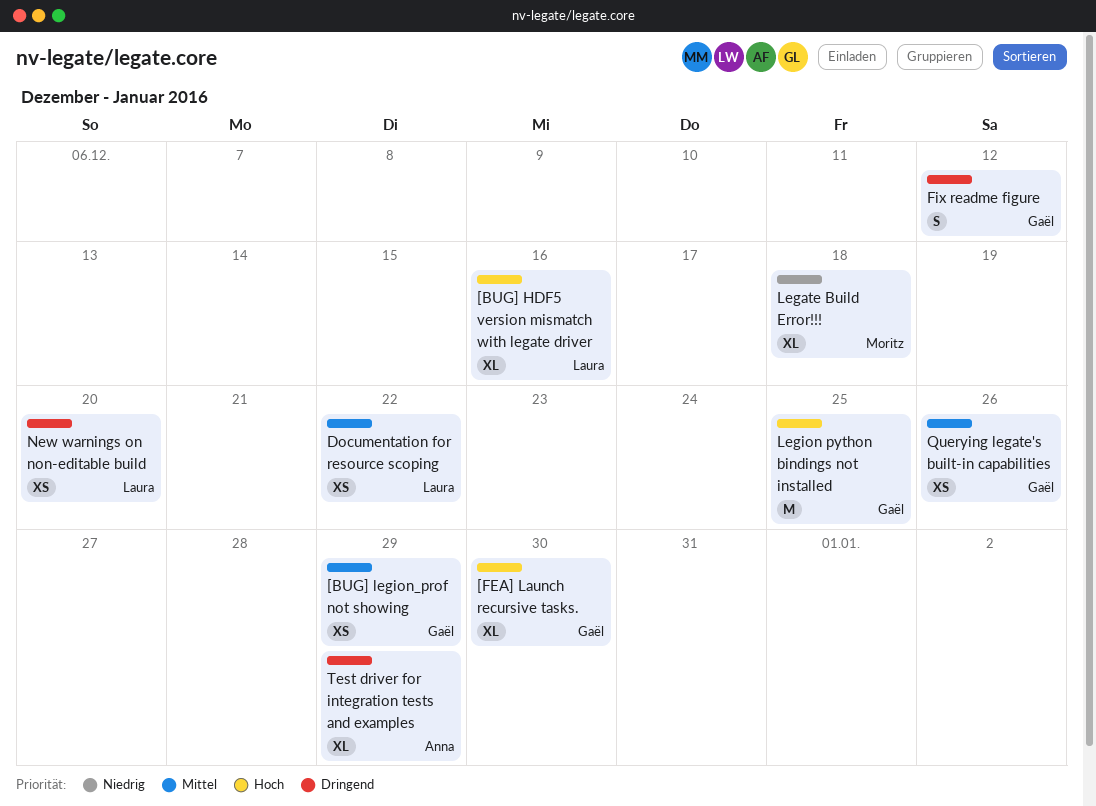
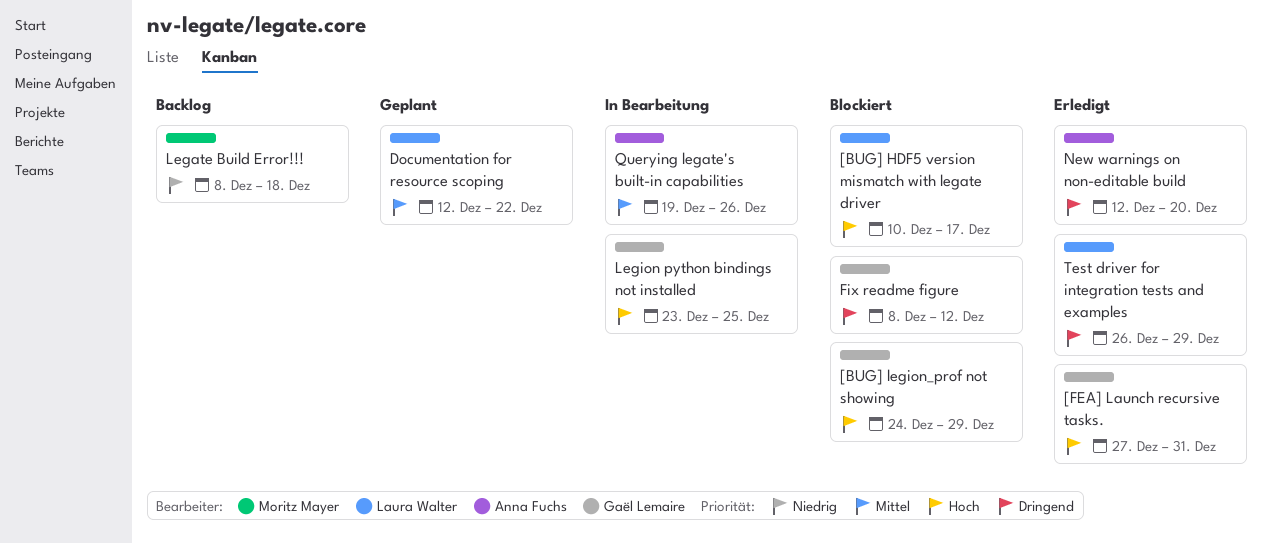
[BUG] HDF5 version mismatch with legate driver, due: Dec 16 -> Dec 17
[BUG] legion_prof not showing, priority: Mittel -> Hoch
[FEA] Launch recursive tasks., due: Dec 30 -> Dec 31
New warnings on non-editable build, owner: Laura Walter -> Anna Fuchs
Querying legate's built-in capabilities, owner: Gaël Lemaire -> Anna Fuchs
Test driver for integration tests and examples, owner: Anna Fuchs -> Laura Walter

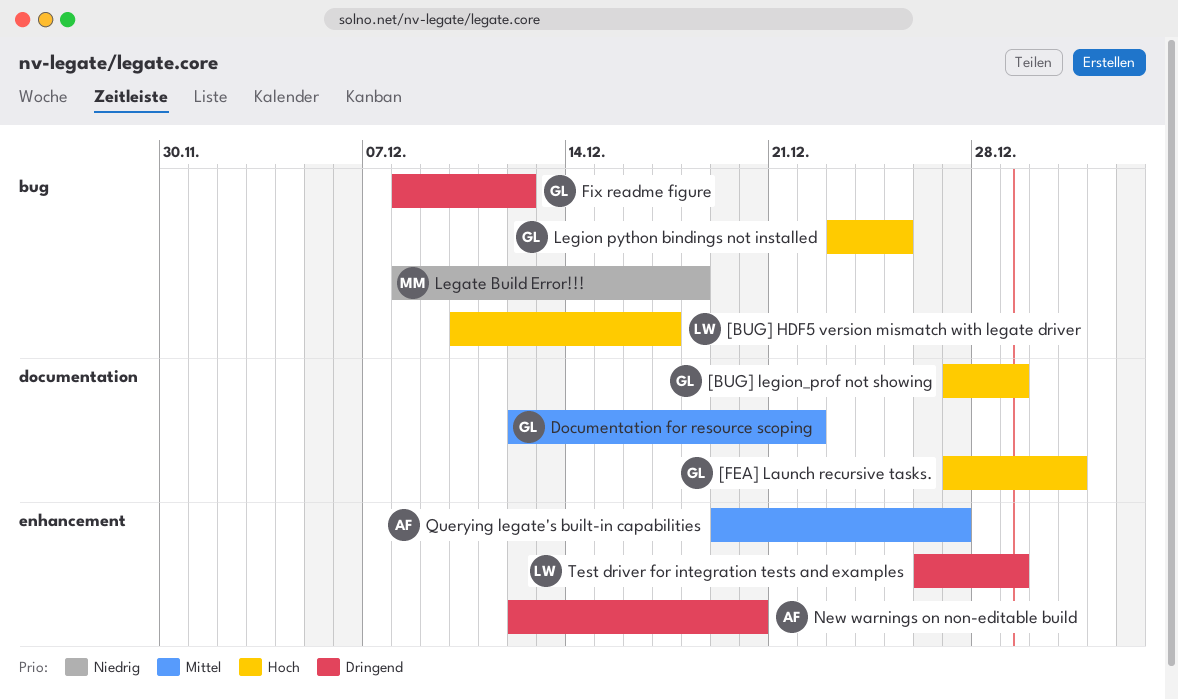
[BUG] legion_prof not showing, start: Dec 24 -> Dec 27
Documentation for resource scoping, owner: Laura Walter -> Gaël Lemaire
Querying legate's built-in capabilities, due: Dec 26 -> Dec 27

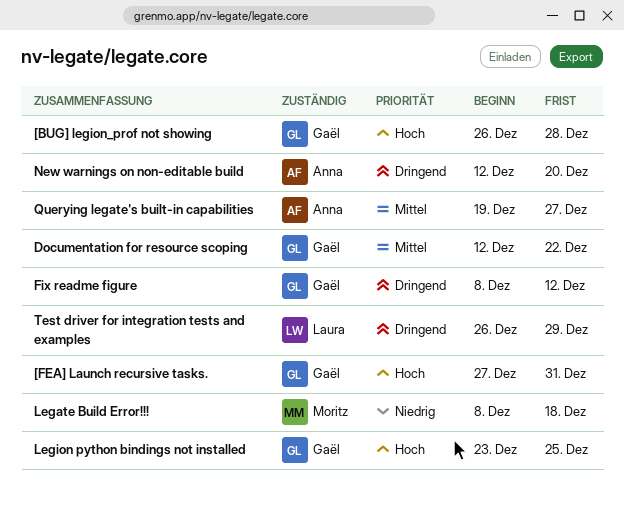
[BUG] HDF5 version mismatch with legate driver: present -> none
[BUG] legion_prof not showing, start: Dec 27 -> Dec 26
[BUG] legion_prof not showing, due: Dec 29 -> Dec 28

